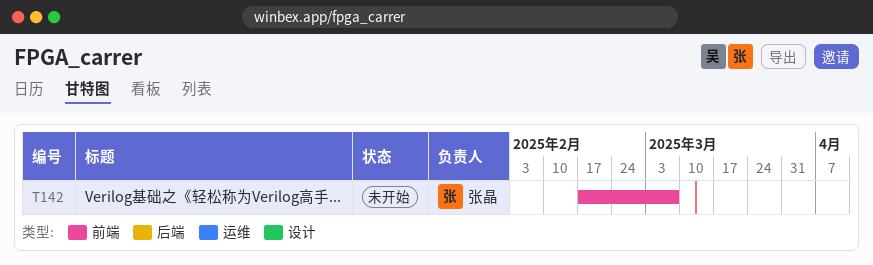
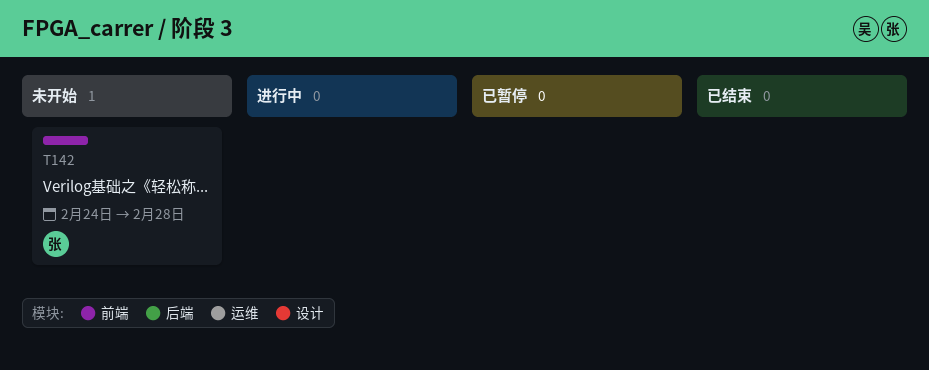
T142, start: Feb 17 -> Feb 24
T142, due: Mar 7 -> Feb 28

